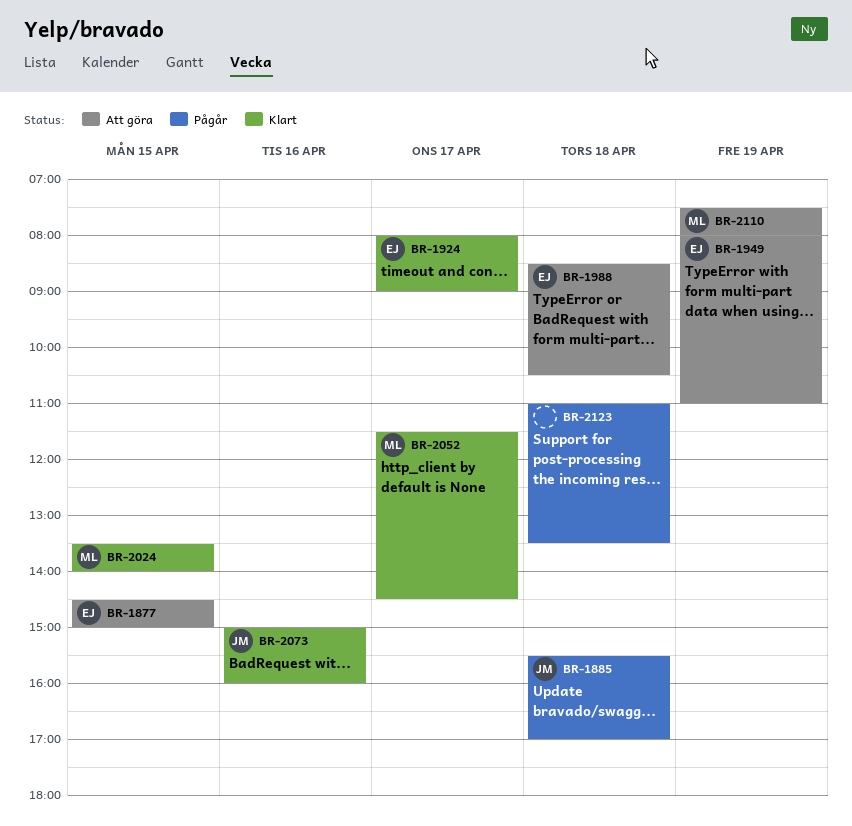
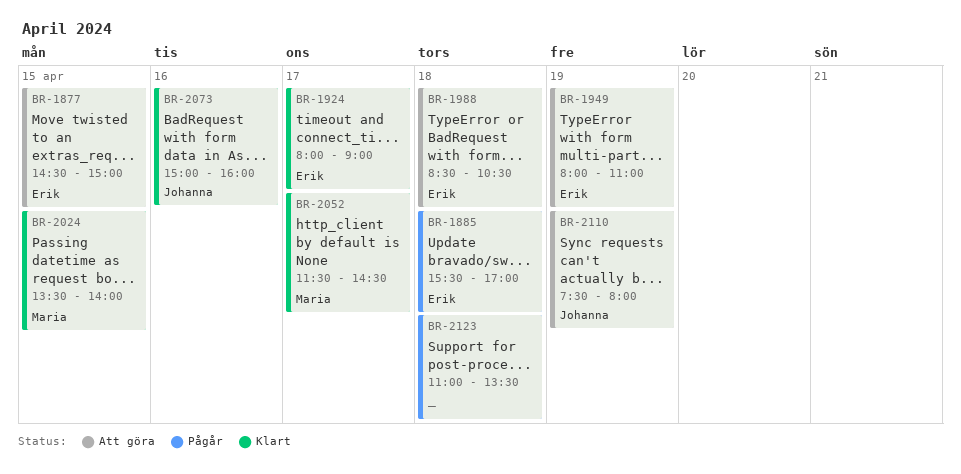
BR-1885, owner: Johanna -> Erik
BR-2110, owner: Maria -> Johanna

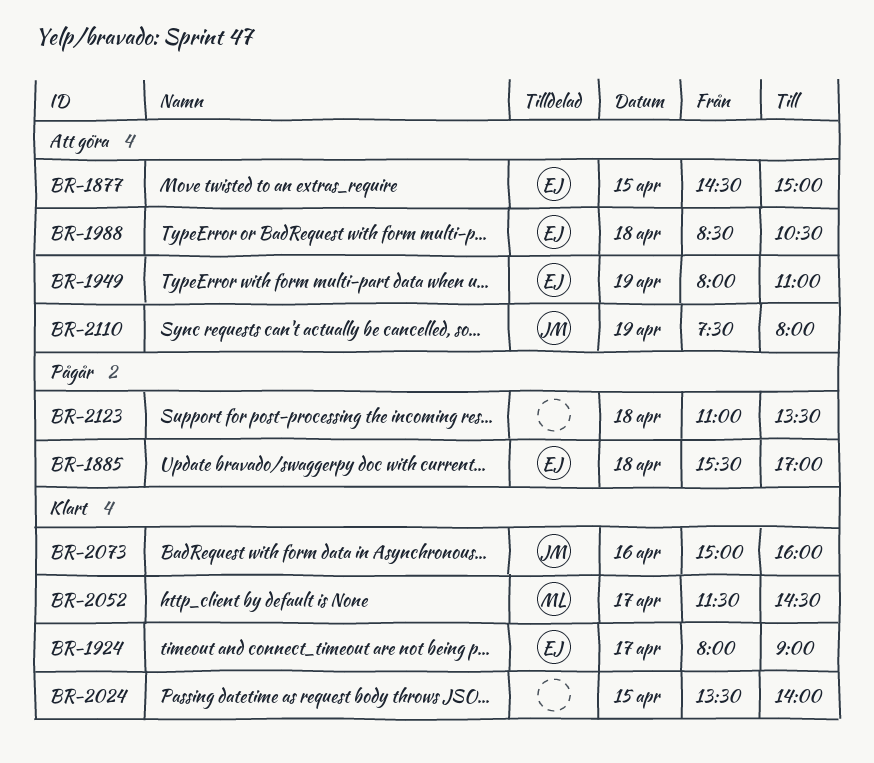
BR-2024, owner: Maria -> none

